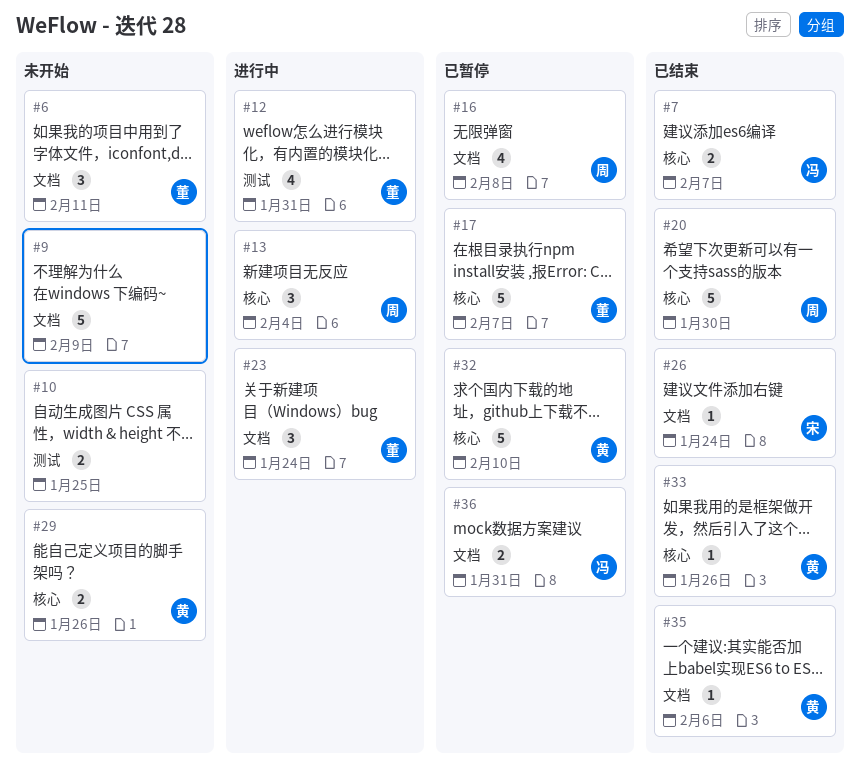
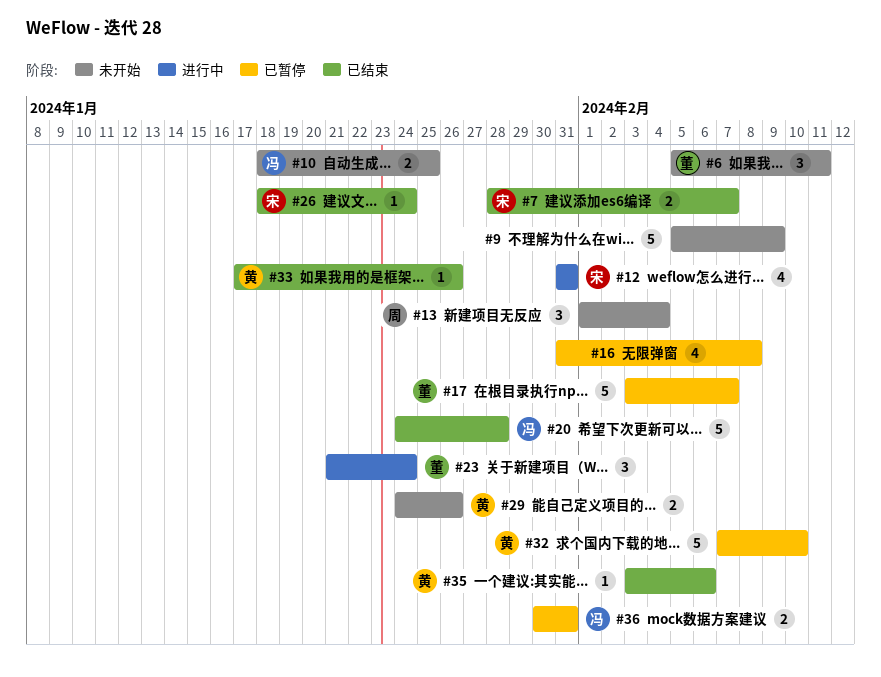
#7, owner: 冯 -> 宋
#10, owner: none -> 冯
#12, owner: 董 -> 宋
#13, status: 进行中 -> 未开始
#16, owner: 周 -> none
#20, owner: 周 -> 冯
#20, due: Jan 30 -> Jan 28

